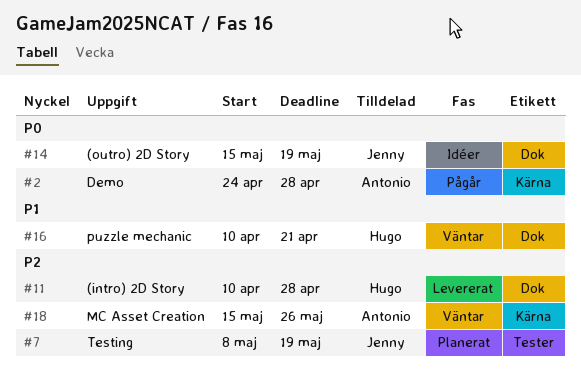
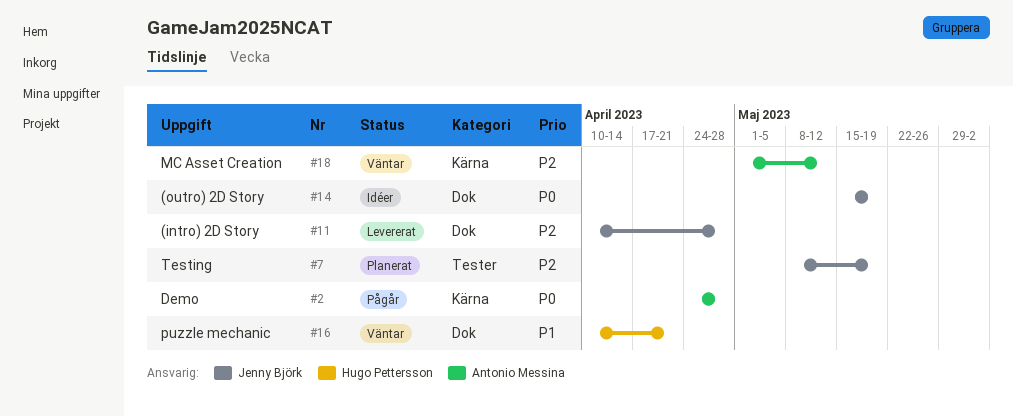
#11, owner: Hugo Pettersson -> Jenny Björk
#18, start: May 15 -> May 1
#18, due: May 26 -> May 12

